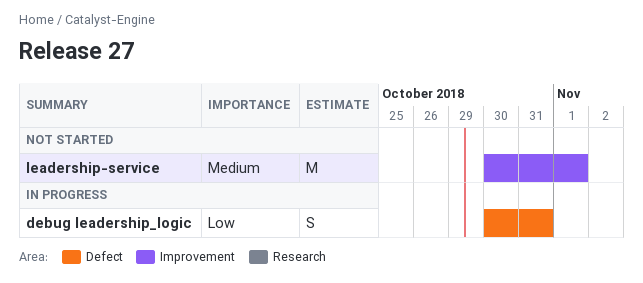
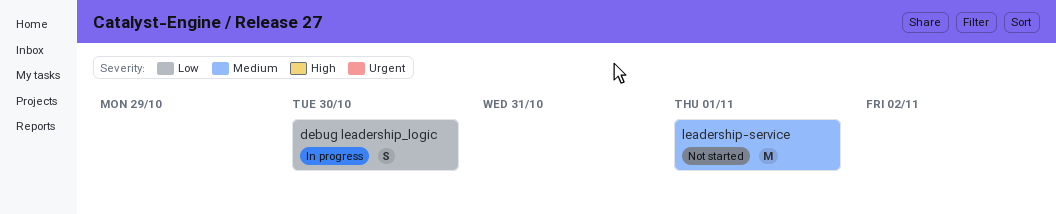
debug leadership_logic, due: Oct 31 -> Oct 30

